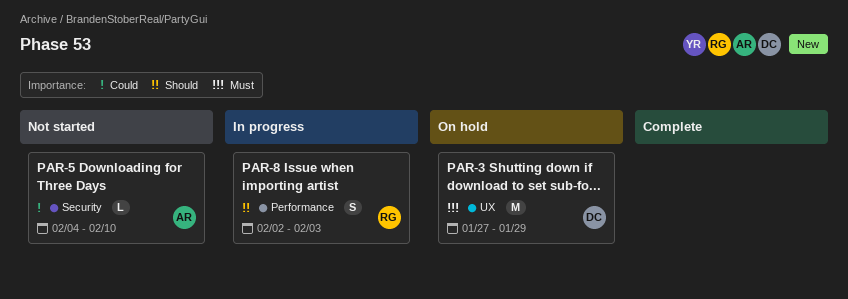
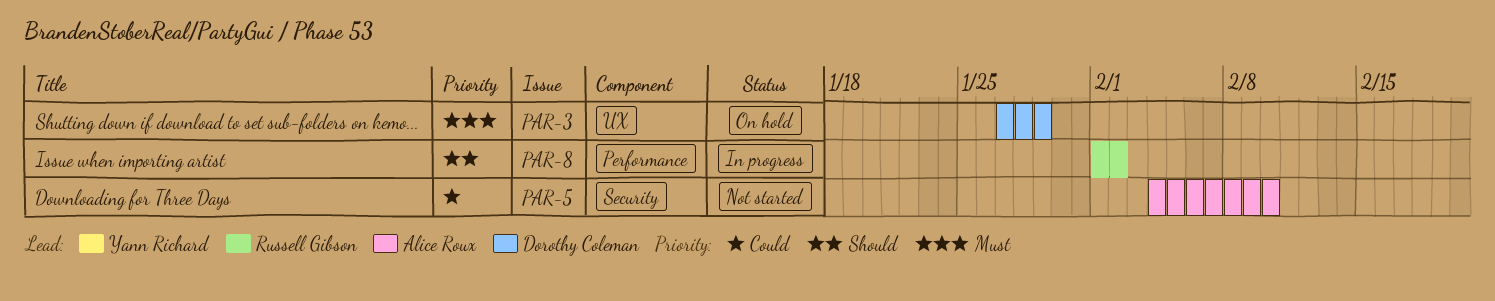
PAR-8, start: Feb 2 -> Feb 1
PAR-8, due: Feb 3 -> Feb 2

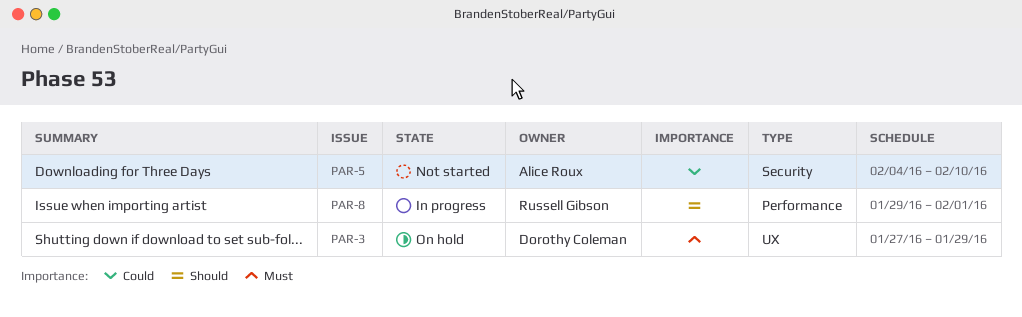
PAR-8, start: Feb 1 -> Jan 29
PAR-8, due: Feb 2 -> Feb 1

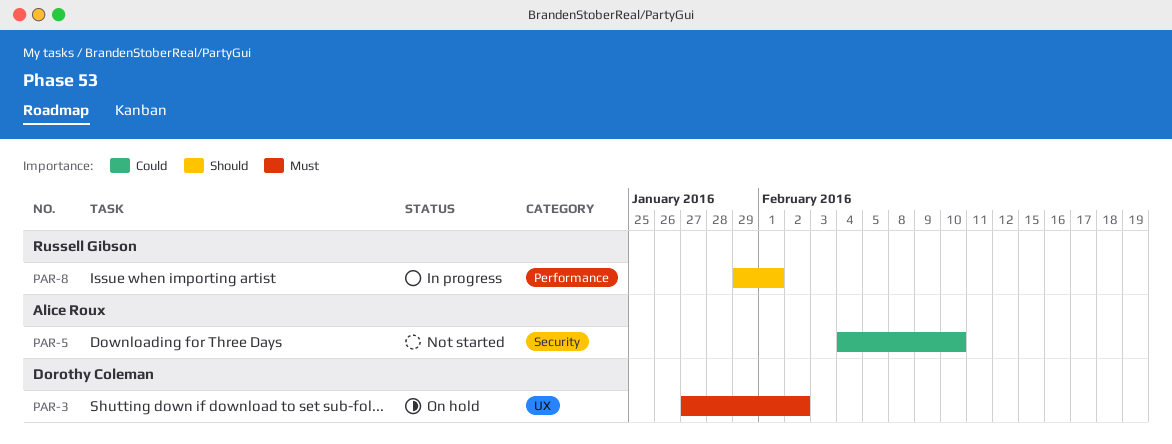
PAR-3, due: Jan 29 -> Feb 2

